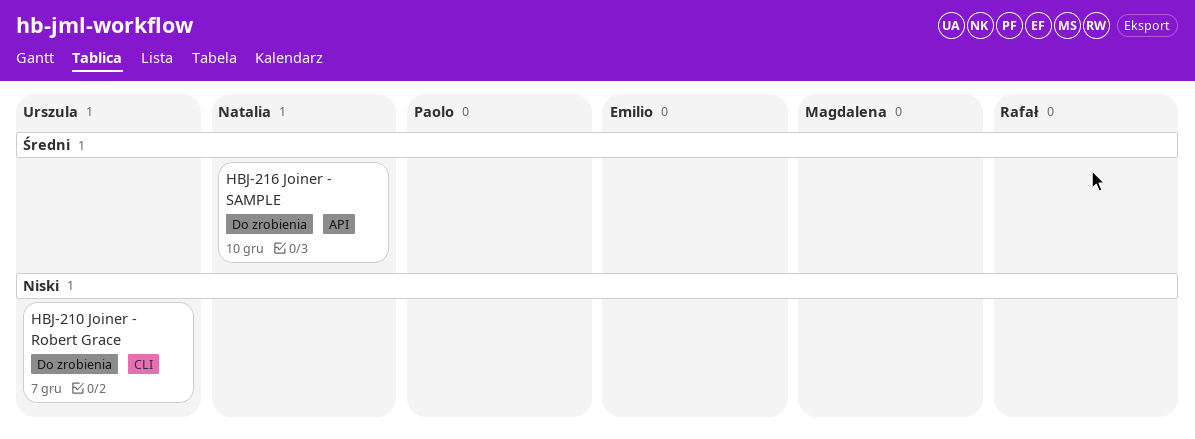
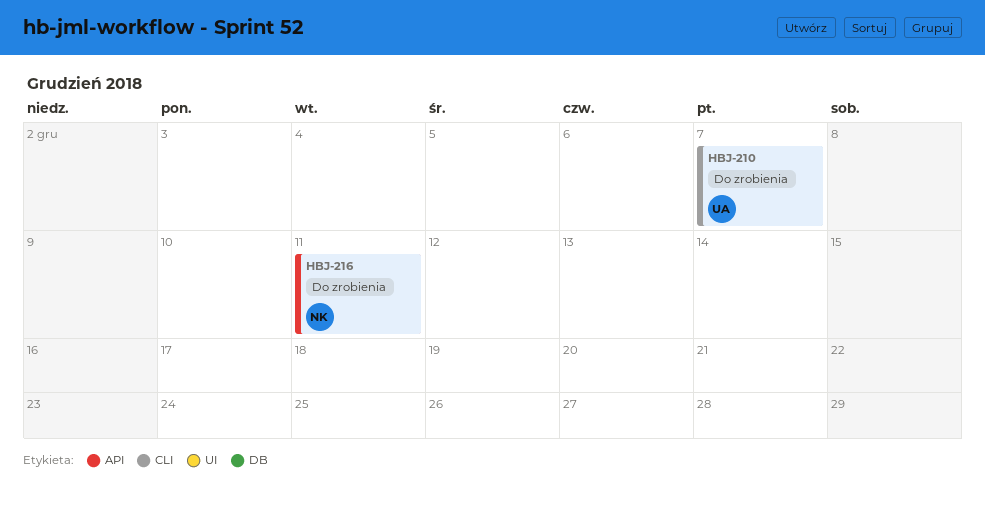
HBJ-216, due: Dec 10 -> Dec 11

